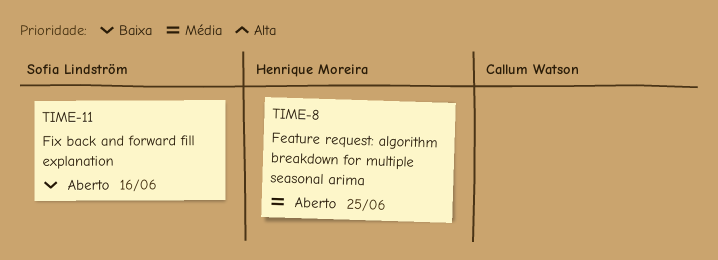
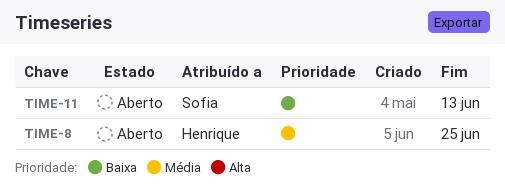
TIME-11, due: Jun 16 -> Jun 13

